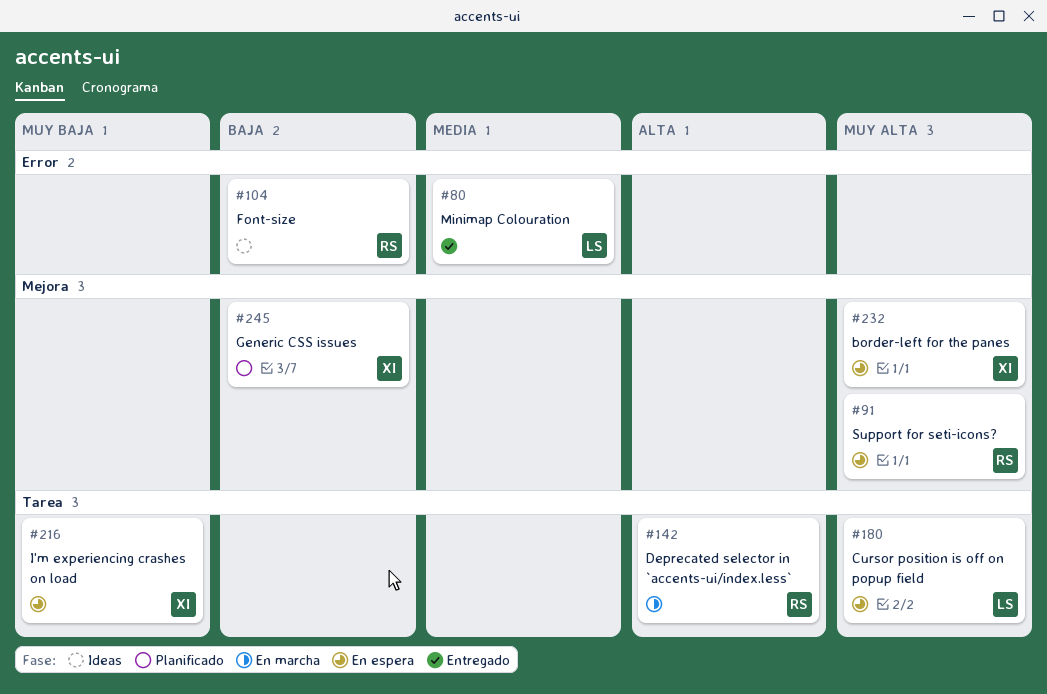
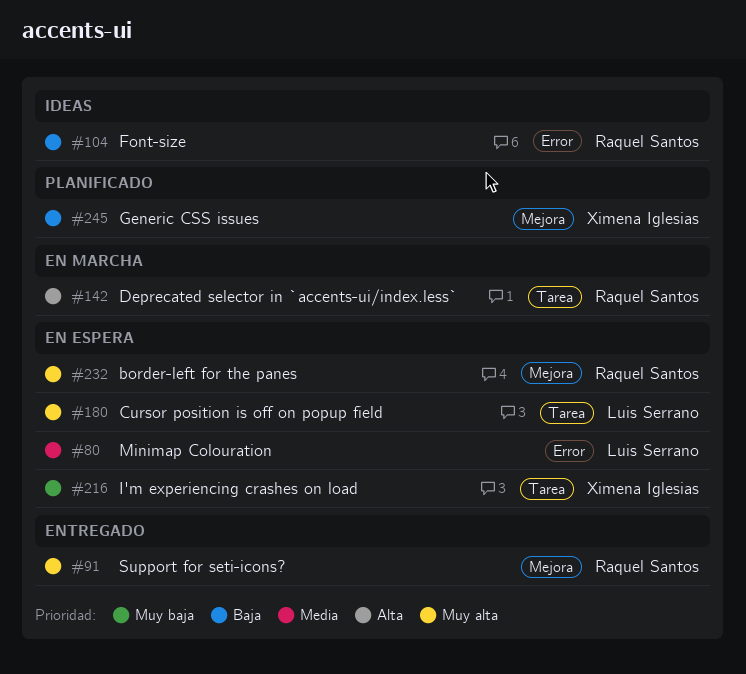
#80, status: Entregado -> En espera
#91, status: En espera -> Entregado
#232, owner: Ximena Iglesias -> Raquel Santos

